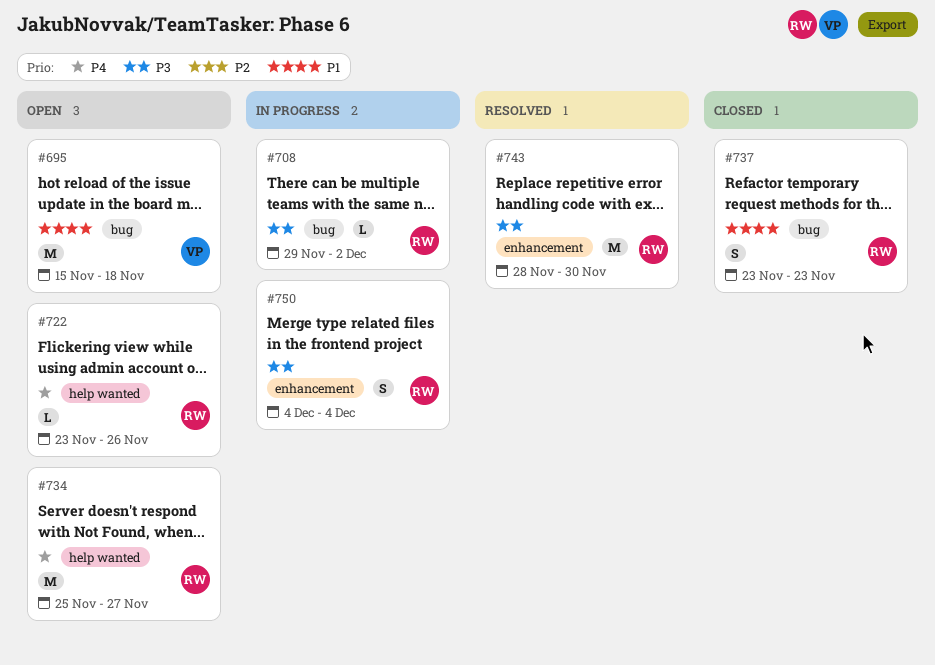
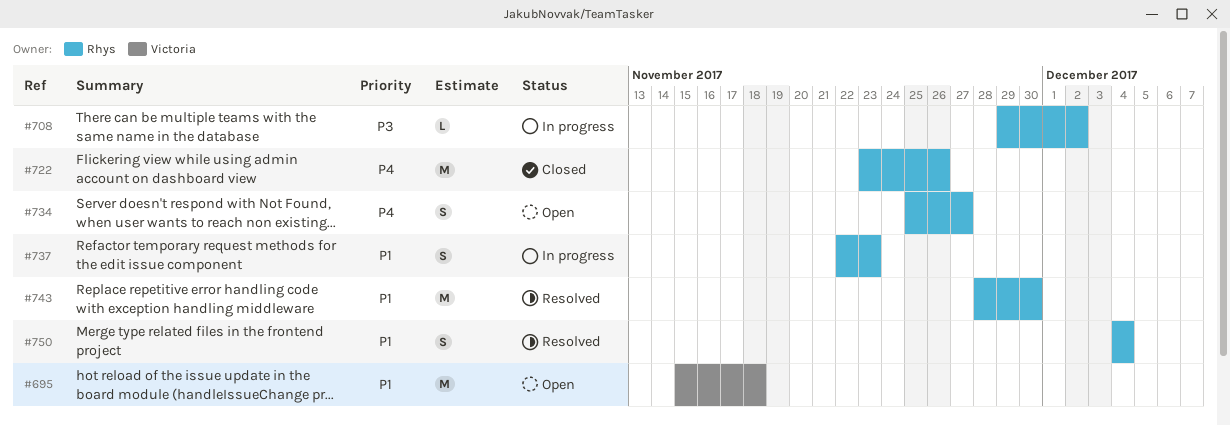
#722, status: Open -> Closed
#722, estimate: L -> M
#734, estimate: M -> S
#737, status: Closed -> In progress
#737, start: Nov 23 -> Nov 22
#743, priority: P3 -> P1
#750, status: In progress -> Resolved
#750, priority: P3 -> P1

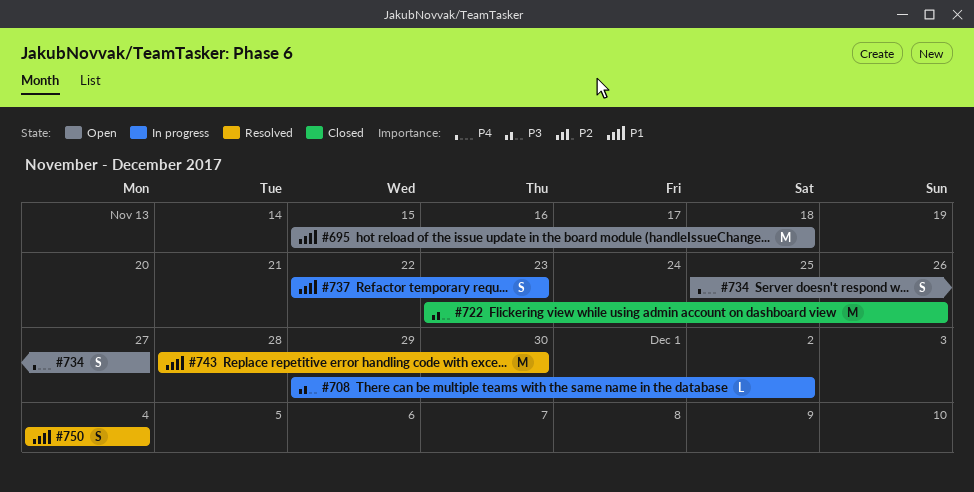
#722, priority: P4 -> P3

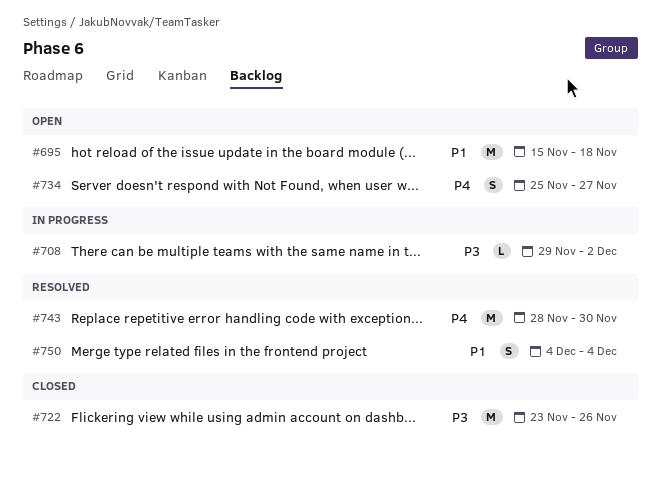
#737: present -> none
#743, priority: P1 -> P4

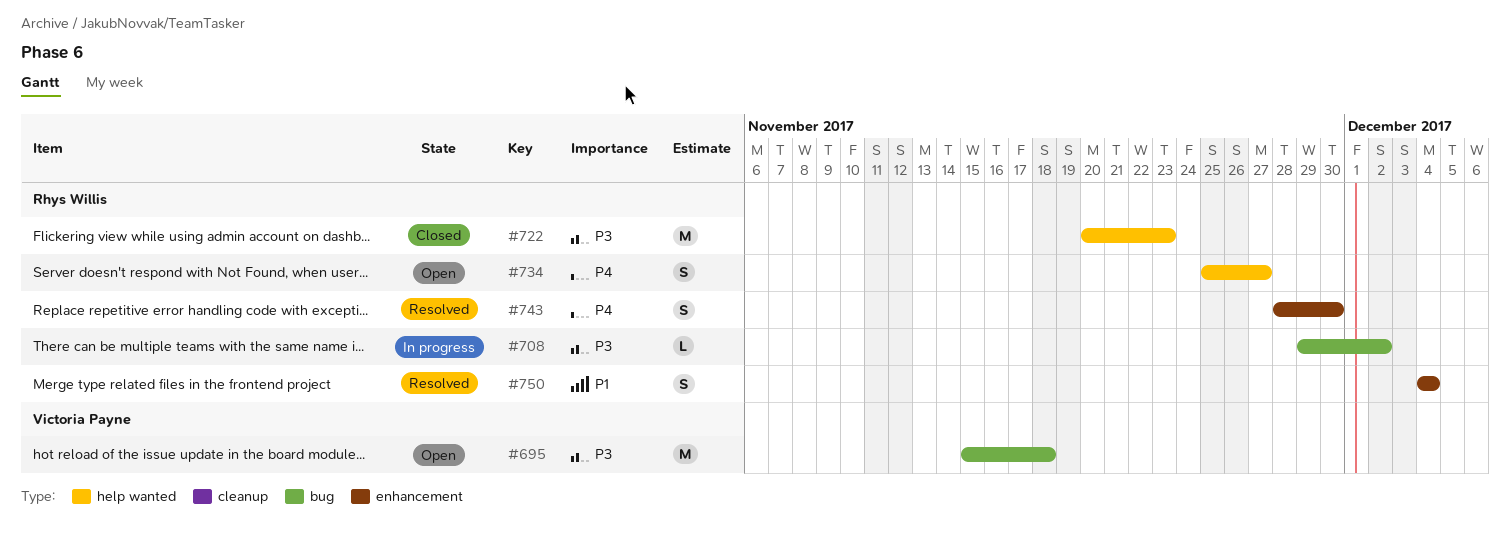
#695, priority: P1 -> P3
#722, start: Nov 23 -> Nov 20
#722, due: Nov 26 -> Nov 23
#743, estimate: M -> S

